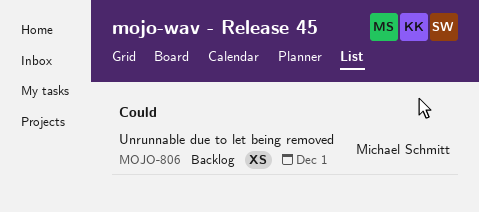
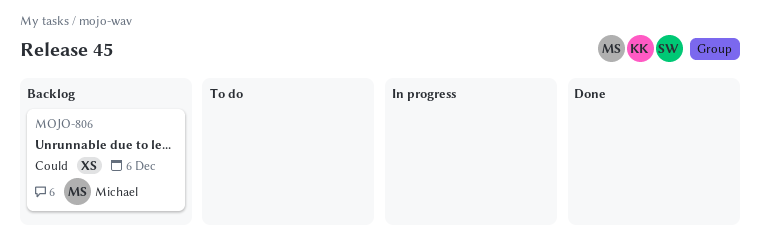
MOJO-806, due: Dec 1 -> Dec 6

